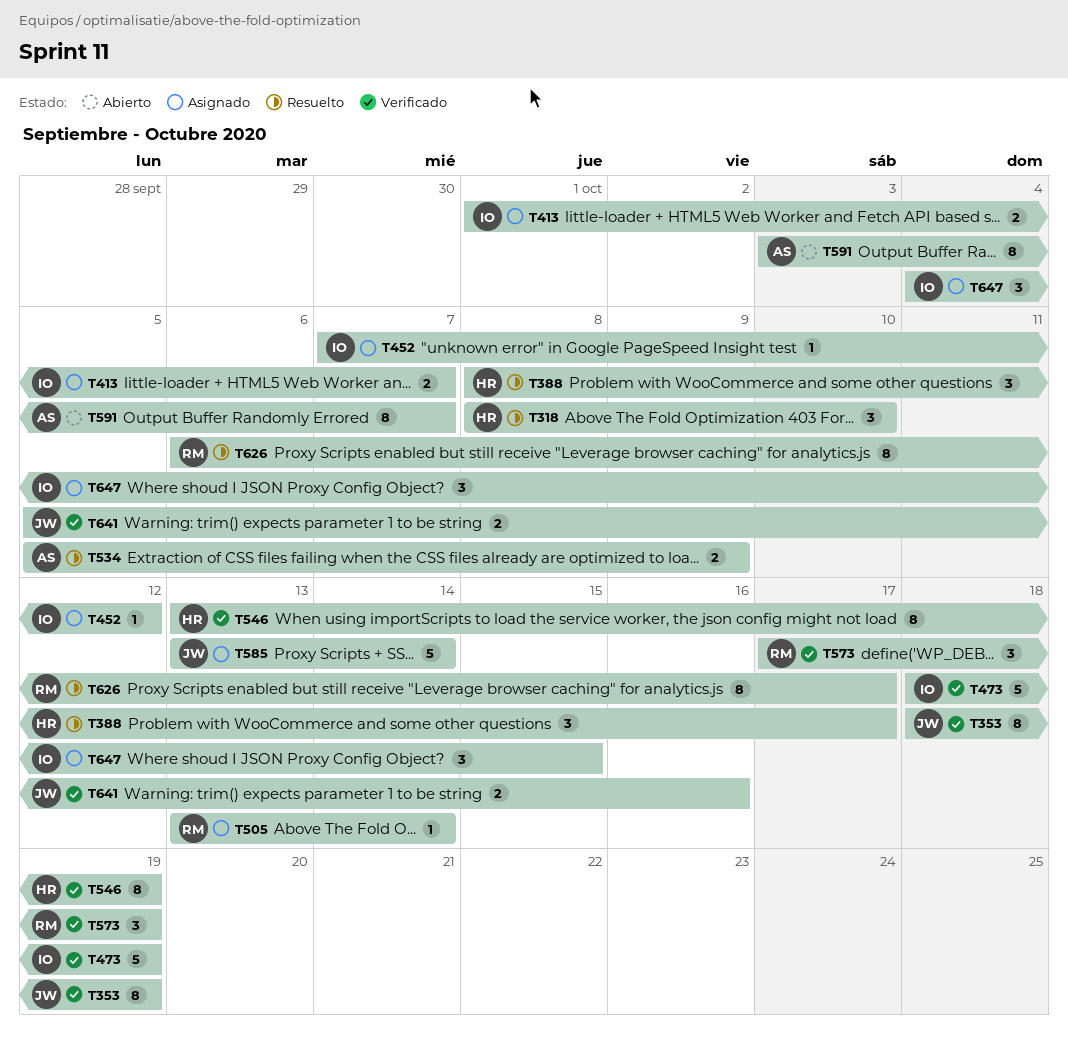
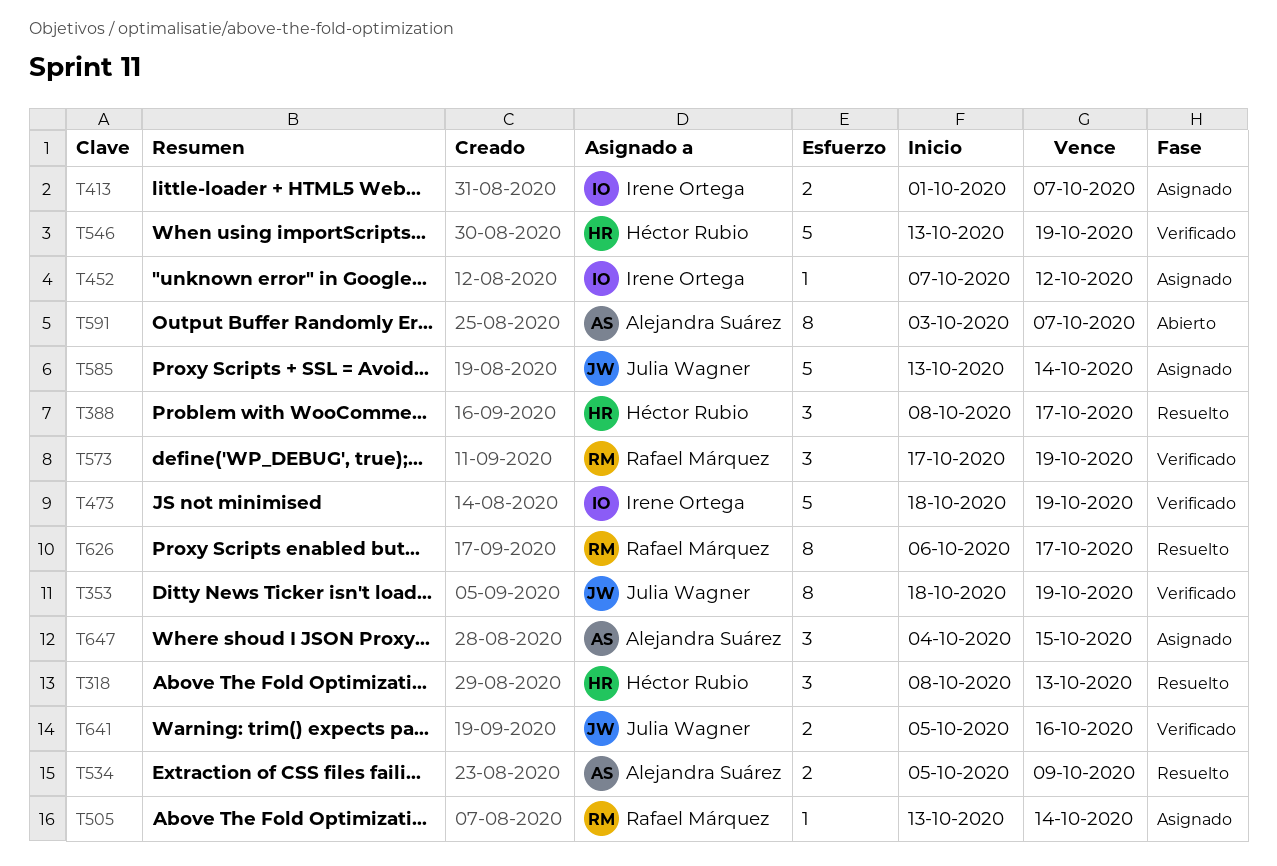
T318, due: Oct 10 -> Oct 13
T546, estimate: 8 -> 5
T647, owner: Irene Ortega -> Alejandra Suárez

